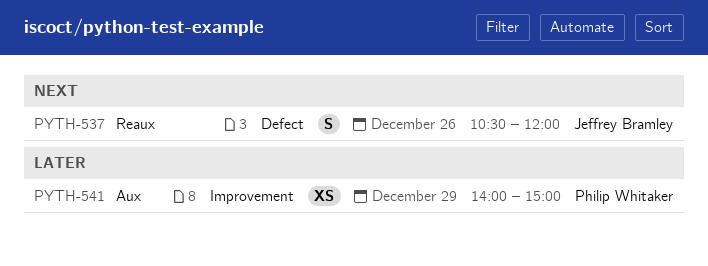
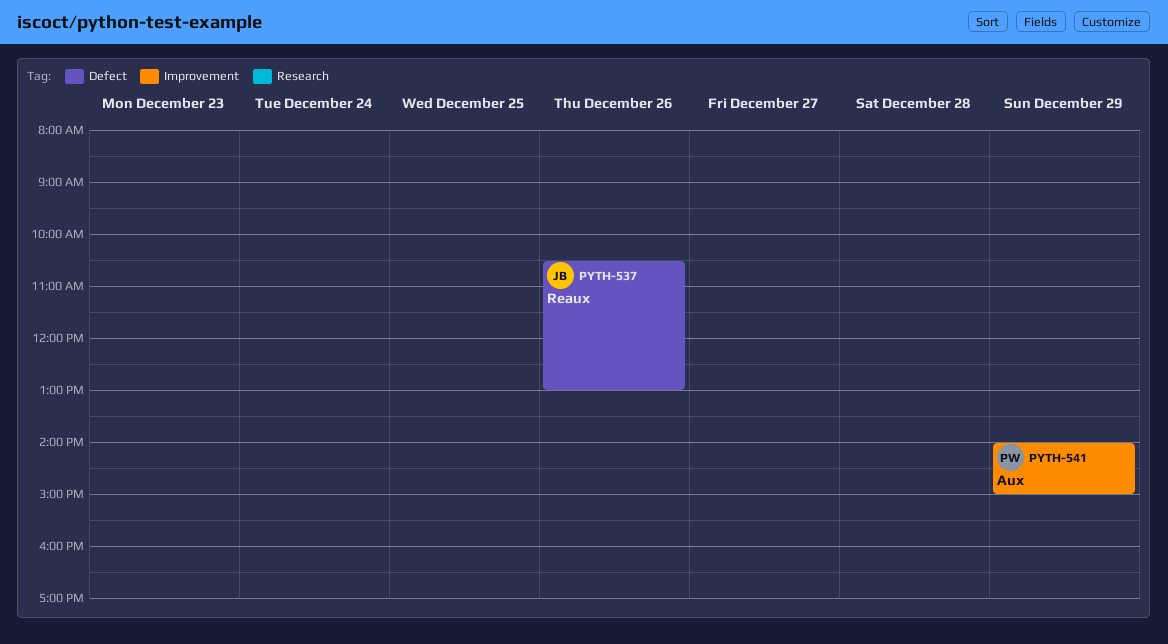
PYTH-537, ends: 12:00 -> 13:00

